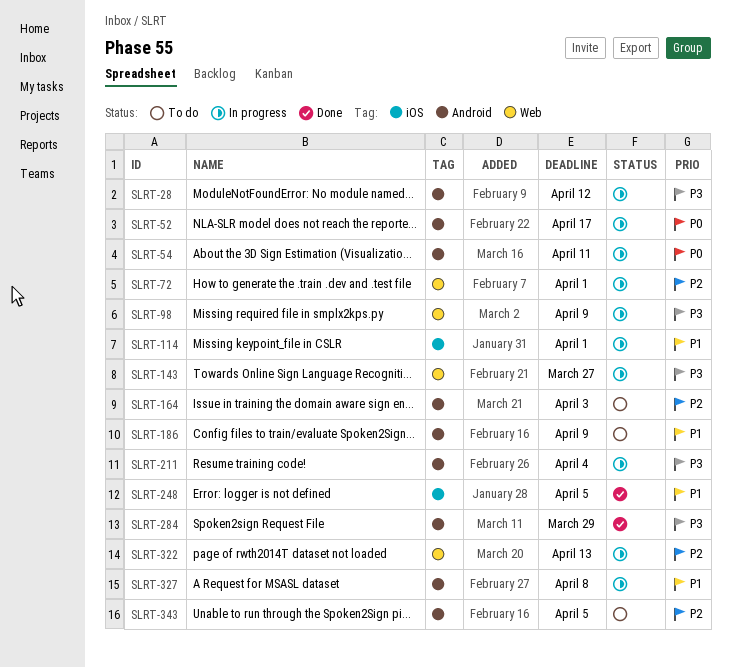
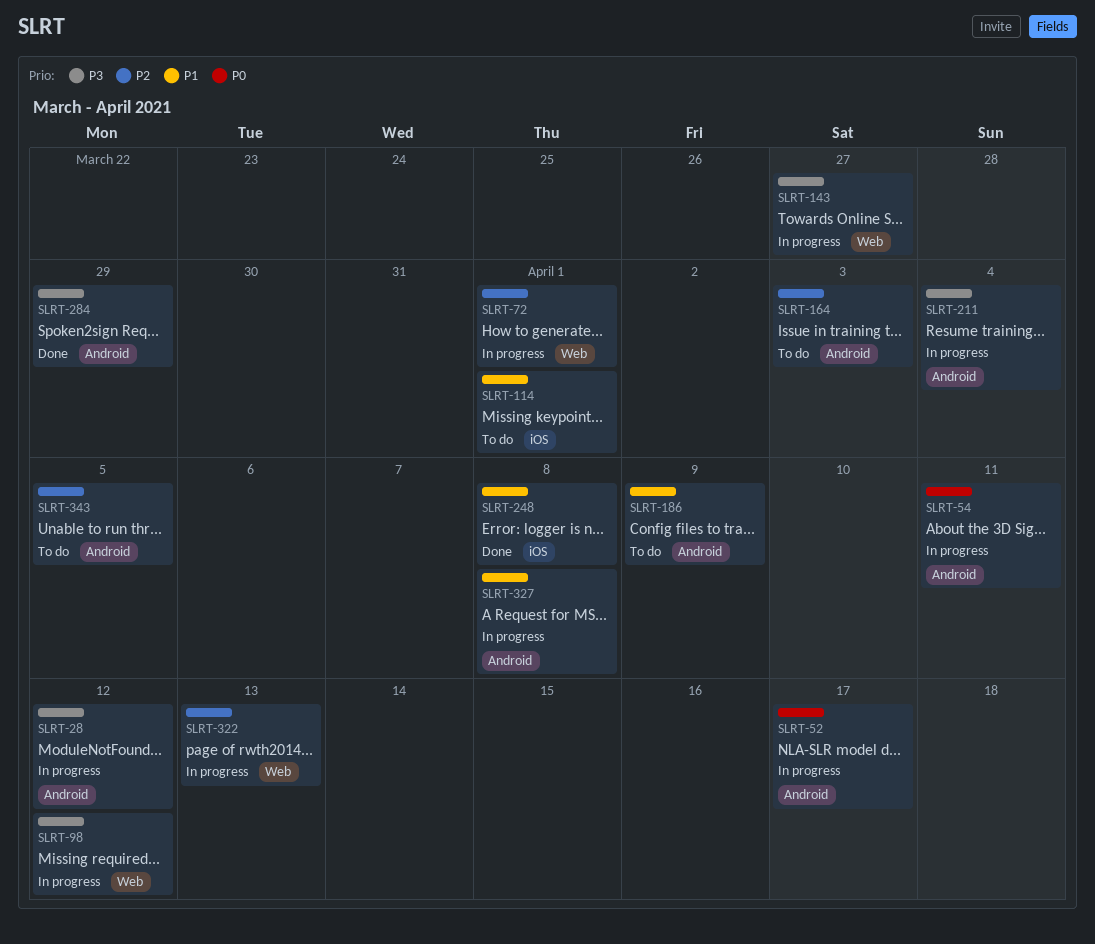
SLRT-98, due: Apr 9 -> Apr 12
SLRT-114, status: In progress -> To do
SLRT-248, due: Apr 5 -> Apr 8

